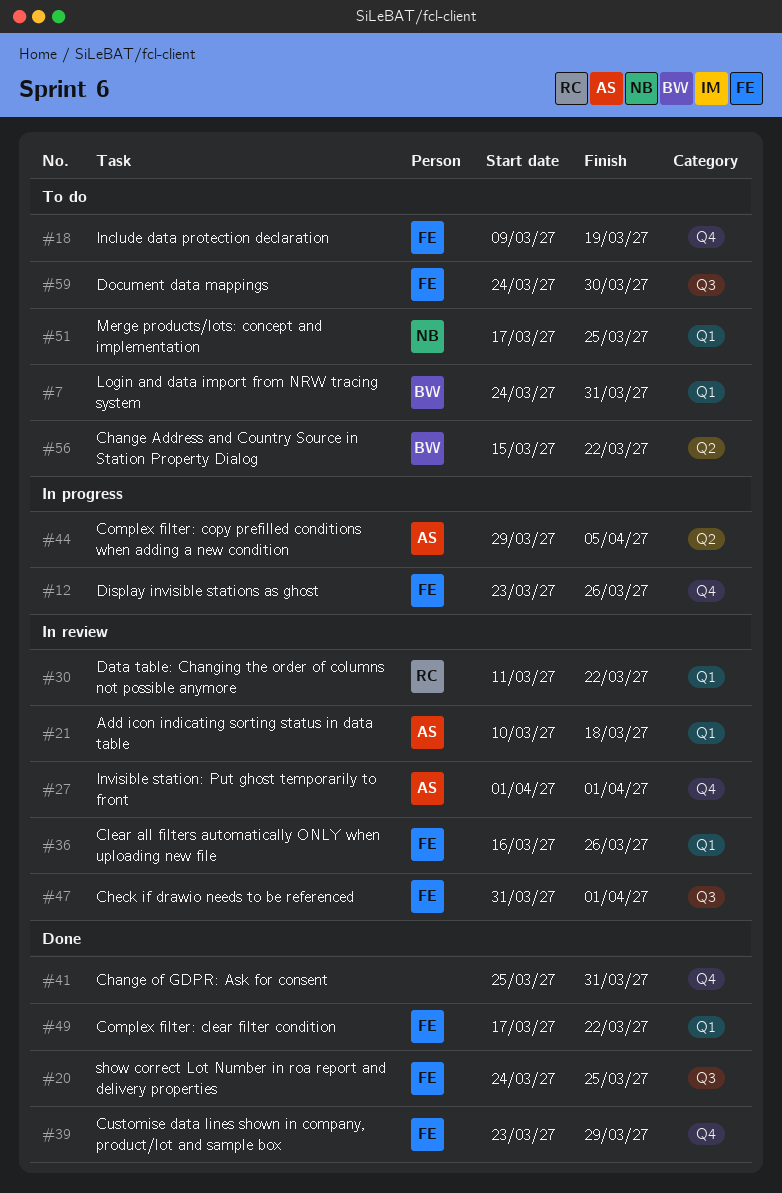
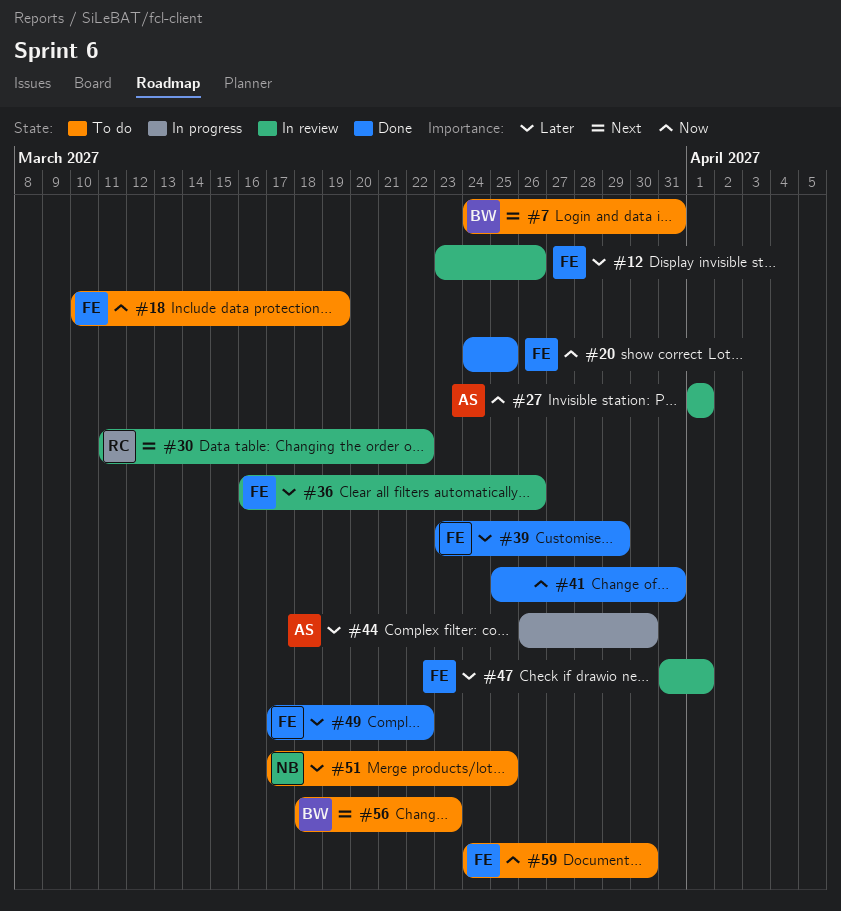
#12, status: In progress -> In review
#18, start: Mar 9 -> Mar 10
#21: present -> none
#44, start: Mar 29 -> Mar 26
#44, due: Apr 5 -> Mar 30
#56, start: Mar 15 -> Mar 18
#56, due: Mar 22 -> Mar 23

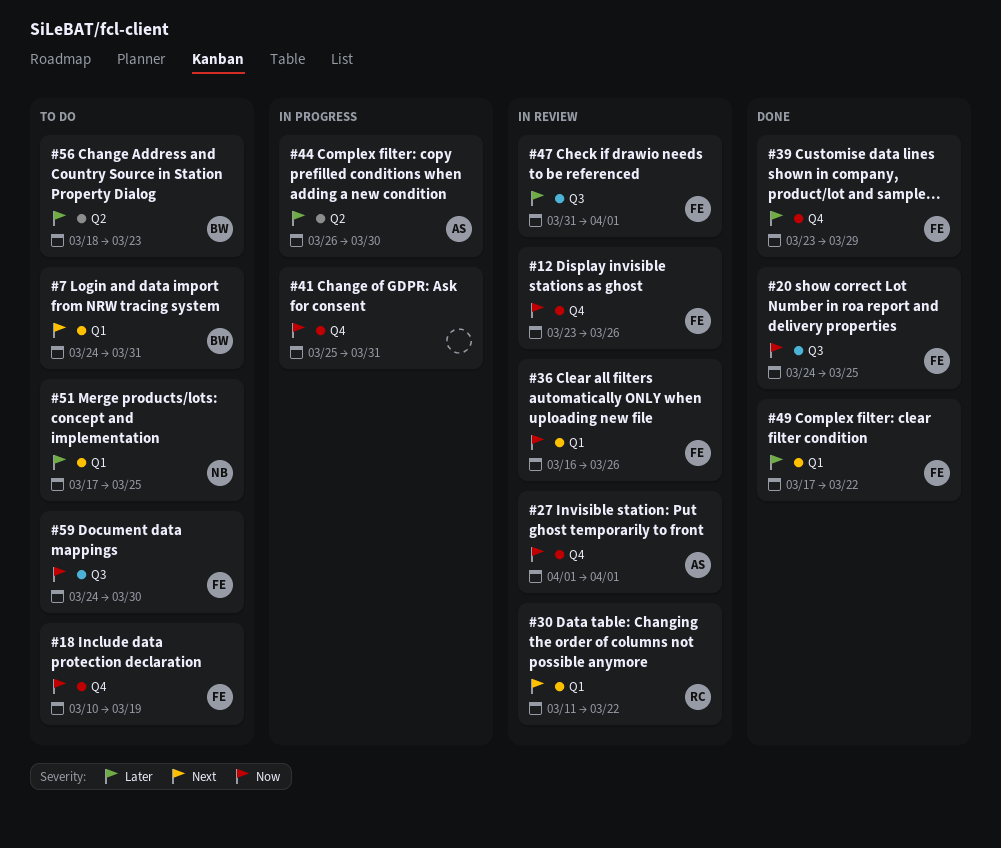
#12, priority: Later -> Now
#36, priority: Later -> Now
#41, status: Done -> In progress
#56, priority: Next -> Later

